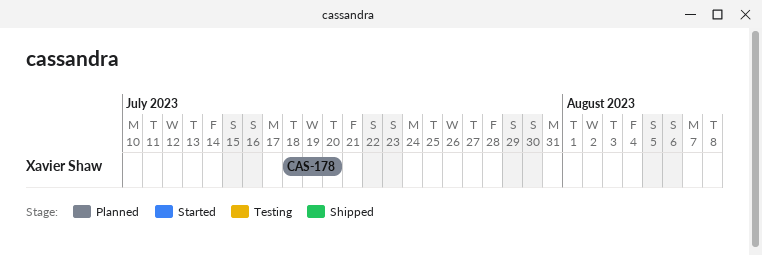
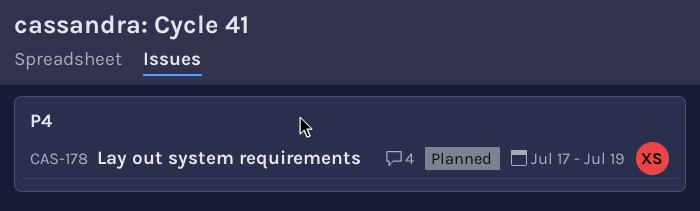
CAS-178, start: Jul 18 -> Jul 17
CAS-178, due: Jul 20 -> Jul 19

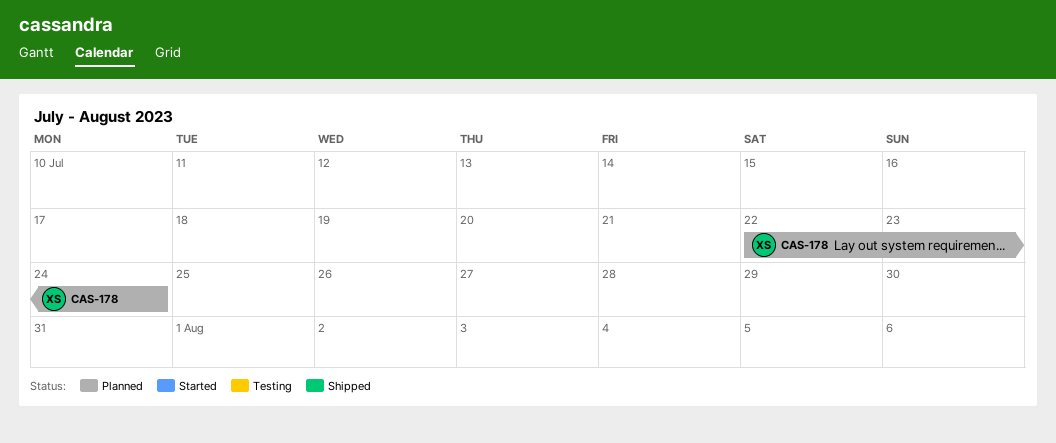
CAS-178, start: Jul 17 -> Jul 22
CAS-178, due: Jul 19 -> Jul 24

